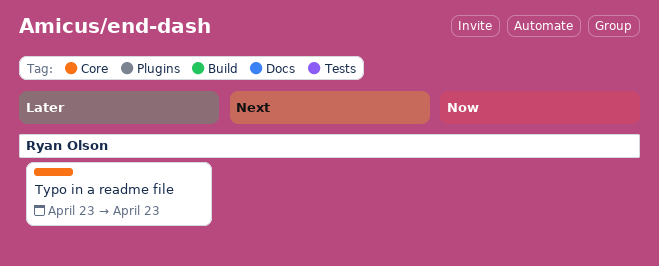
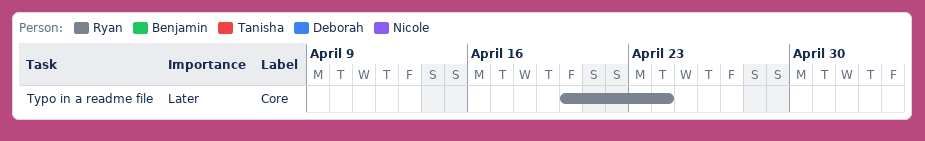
Typo in a readme file, start: Apr 23 -> Apr 20
Typo in a readme file, due: Apr 23 -> Apr 24

